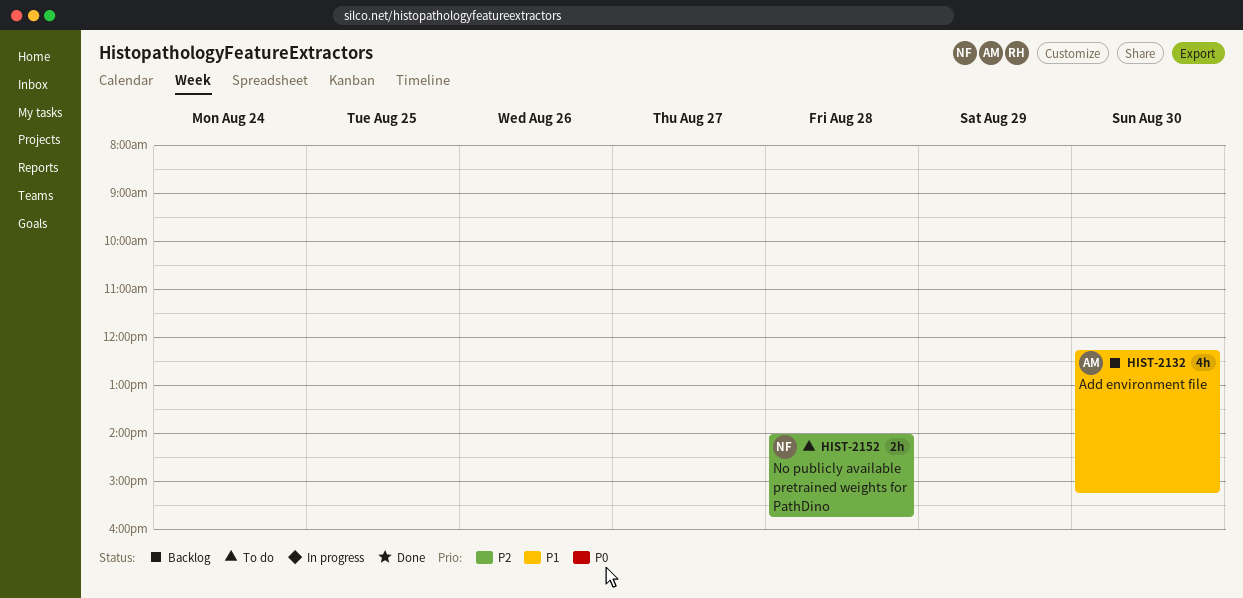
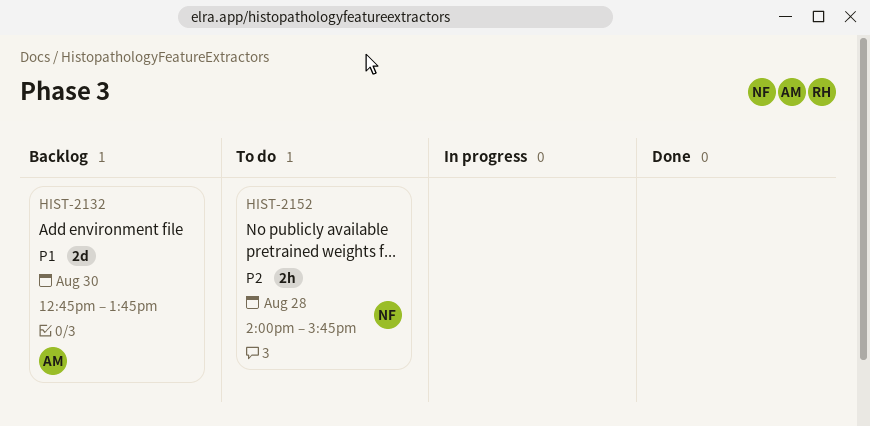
HIST-2132, estimate: 4h -> 2d
HIST-2132, begins: 12:15 -> 12:45
HIST-2132, ends: 15:15 -> 13:45

